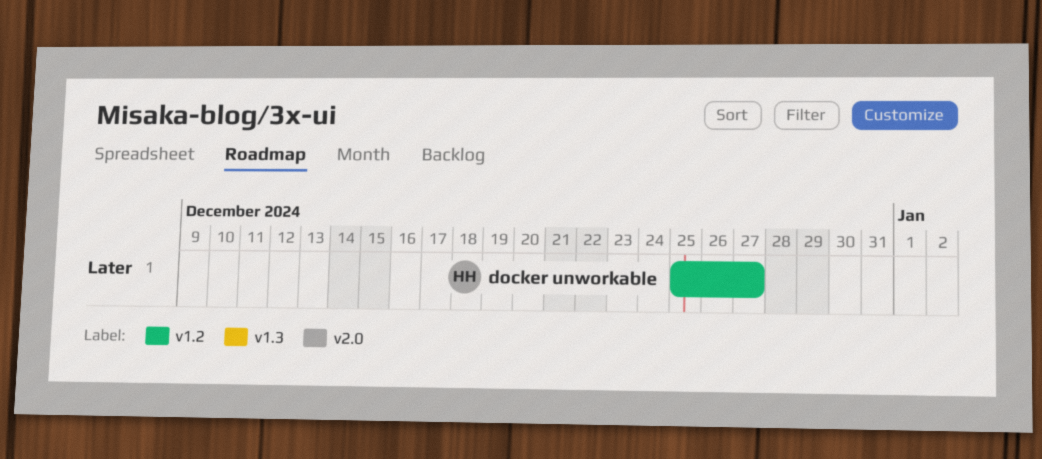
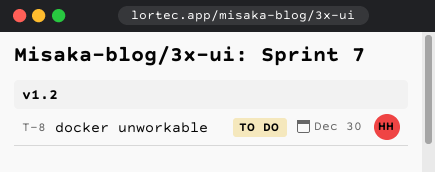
docker unworkable, due: Dec 27 -> Dec 30

